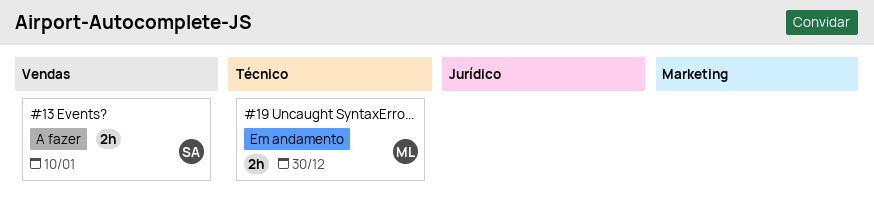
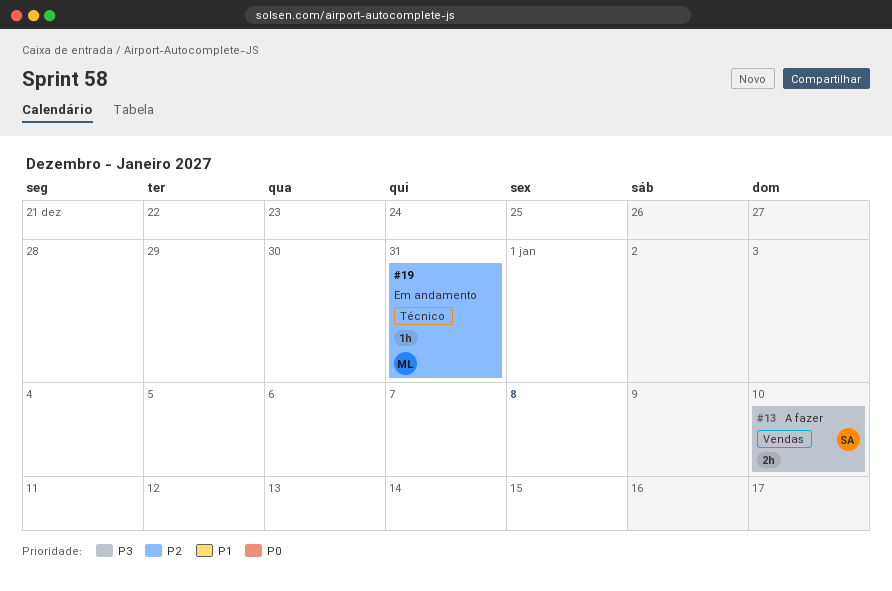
#19, estimate: 2h -> 1h
#19, due: Dec 30 -> Dec 31

